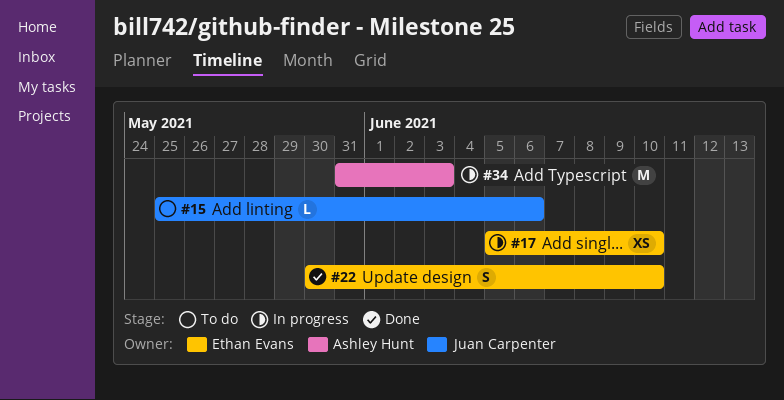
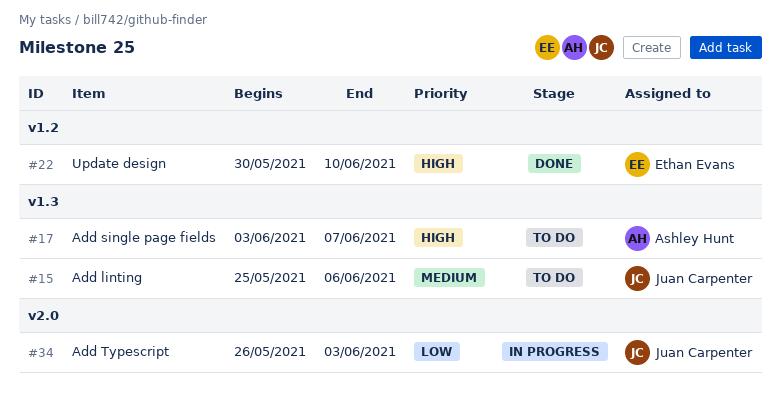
#17, status: In progress -> To do
#17, owner: Ethan Evans -> Ashley Hunt
#17, start: Jun 5 -> Jun 3
#17, due: Jun 10 -> Jun 7
#34, owner: Ashley Hunt -> Juan Carpenter
#34, start: May 31 -> May 26

